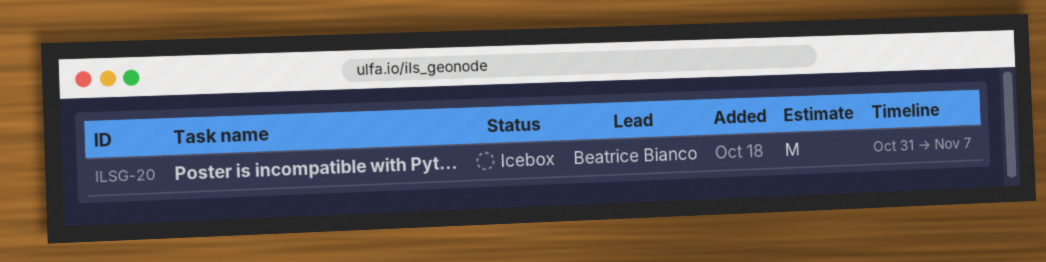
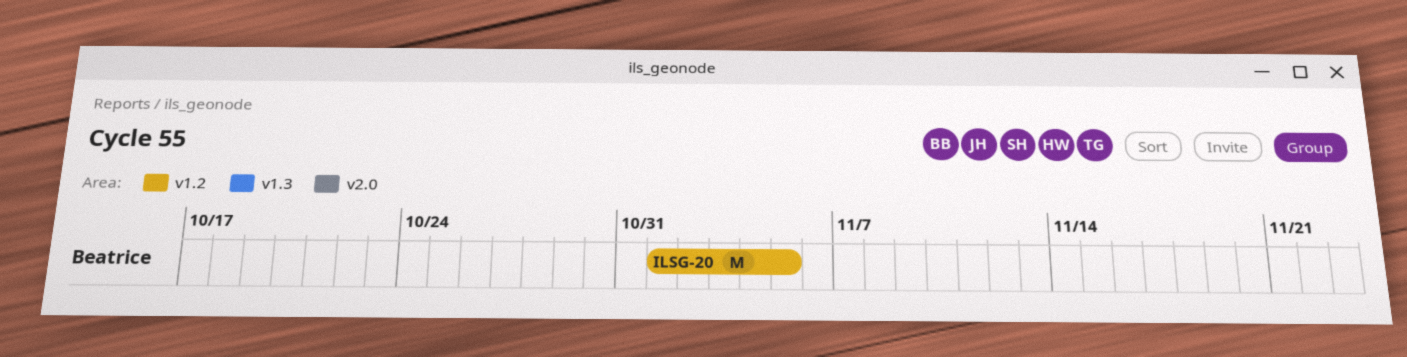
ILSG-20, start: Oct 31 -> Nov 1
ILSG-20, due: Nov 7 -> Nov 5

